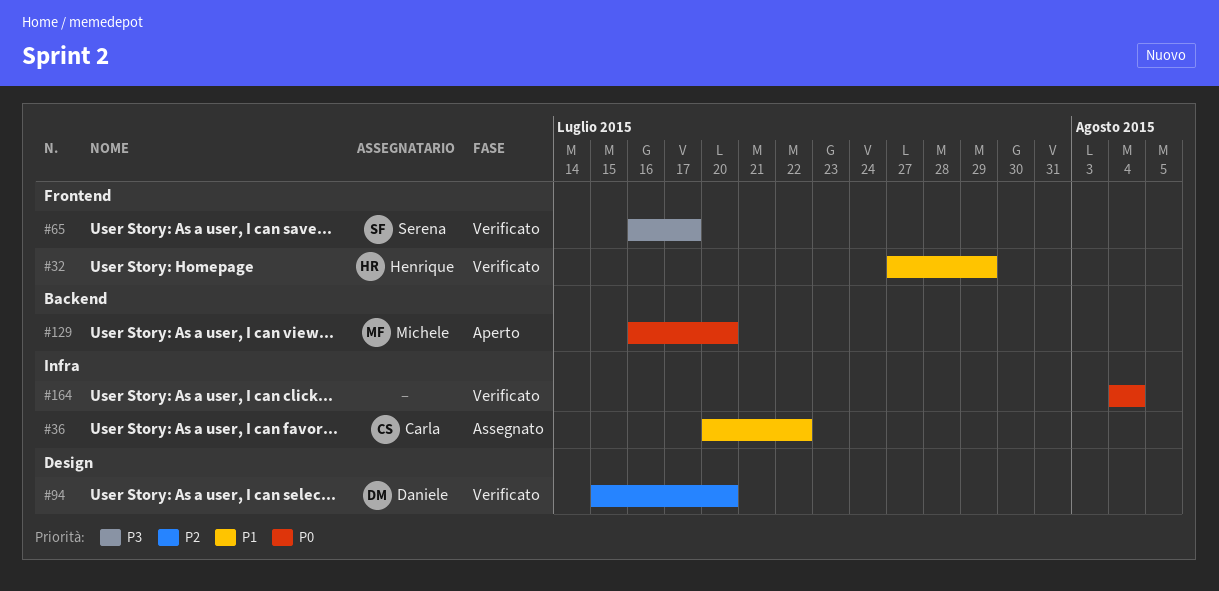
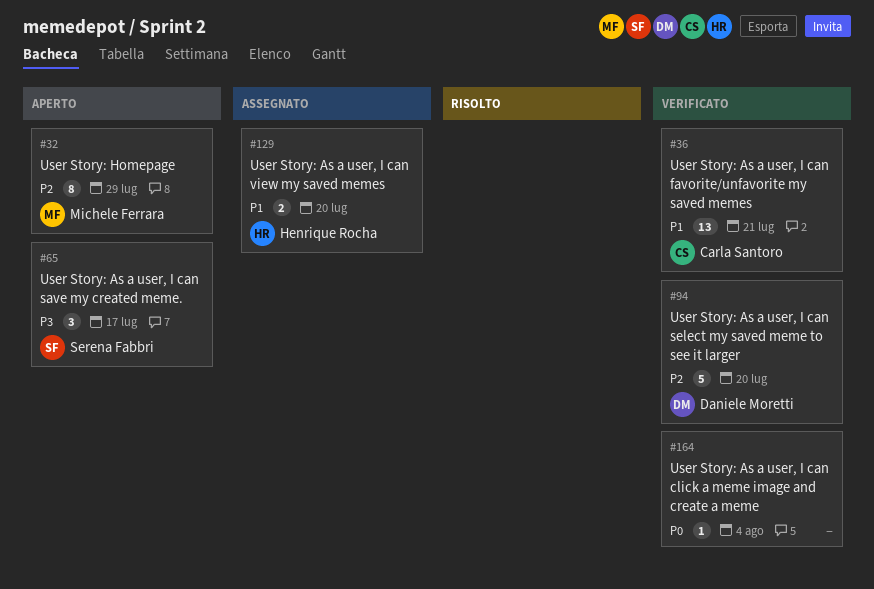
#32, status: Verificato -> Aperto
#32, owner: Henrique Rocha -> Michele Ferrara
#32, priority: P1 -> P2
#36, status: Assegnato -> Verificato
#36, due: Jul 22 -> Jul 21
#65, status: Verificato -> Aperto
#129, status: Aperto -> Assegnato
#129, owner: Michele Ferrara -> Henrique Rocha
#129, priority: P0 -> P1

